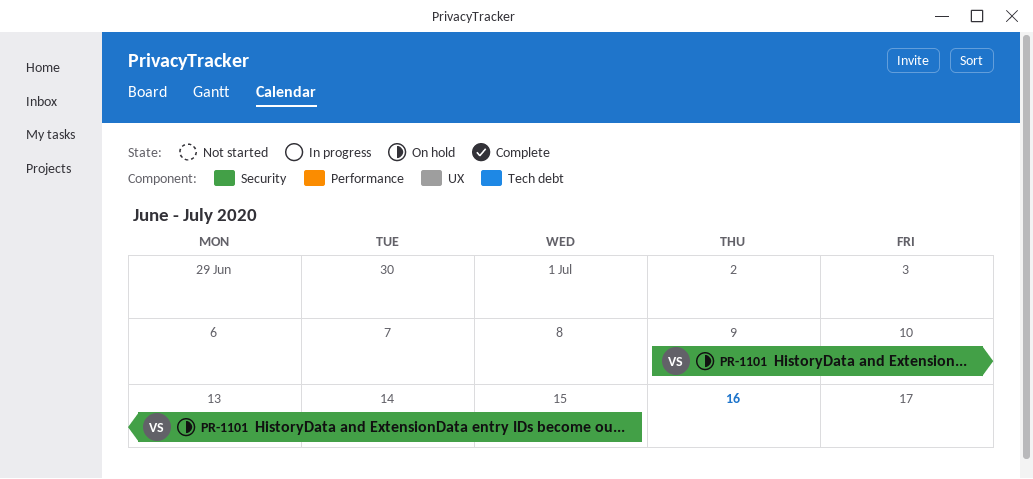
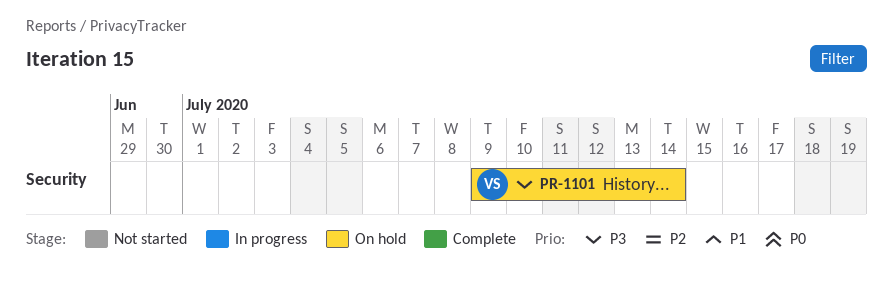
PR-1101, due: Jul 15 -> Jul 14

